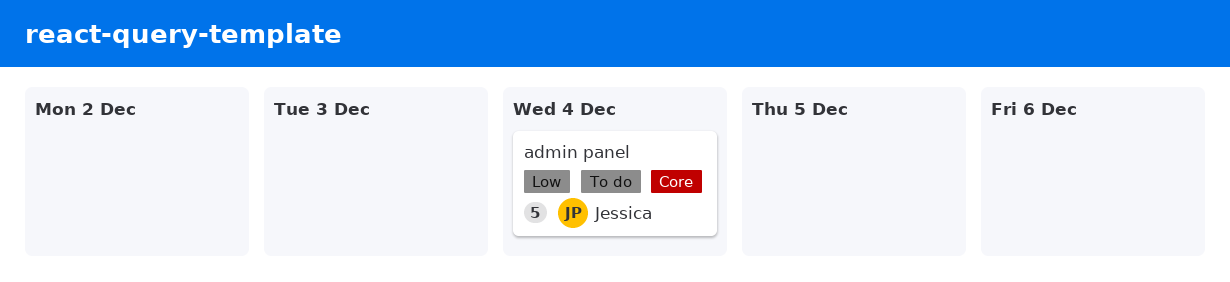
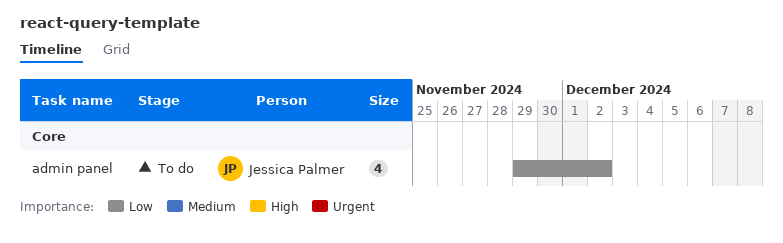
admin panel, estimate: 5 -> 4
admin panel, due: Dec 4 -> Dec 2

